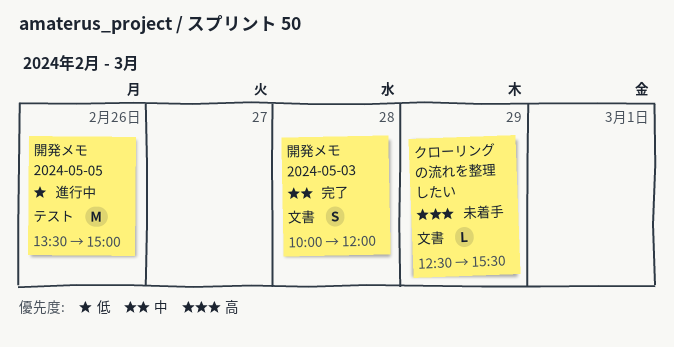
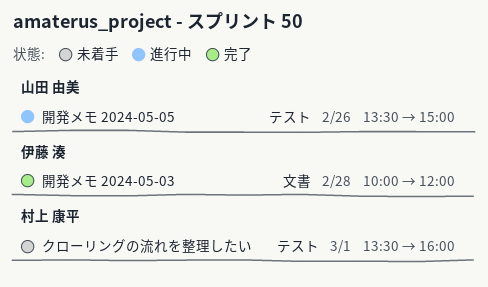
クローリングの流れを整理したい, label: 文書 -> テスト
クローリングの流れを整理したい, day: Feb 29 -> Mar 1
クローリングの流れを整理したい, begins: 12:30 -> 13:30
クローリングの流れを整理したい, ends: 15:30 -> 16:00

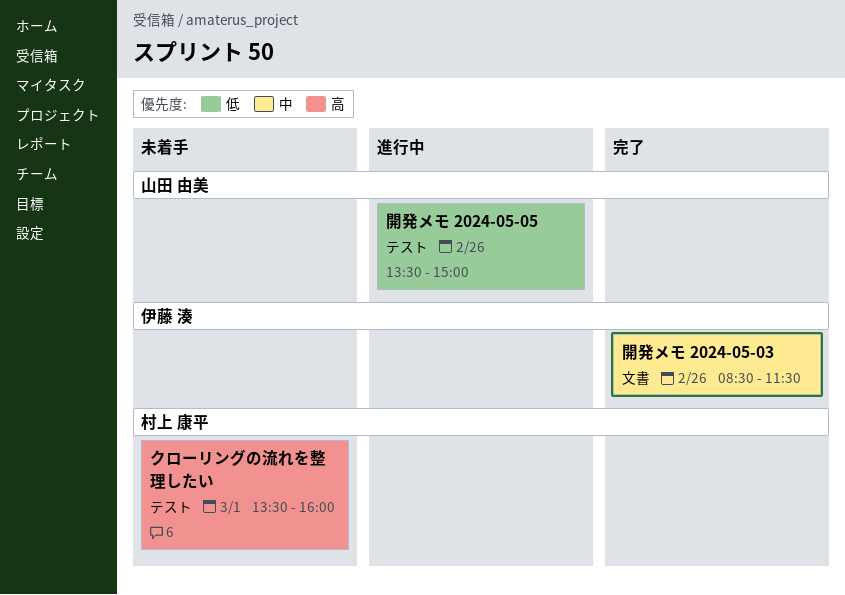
開発メモ 2024-05-03, day: Feb 28 -> Feb 26
開発メモ 2024-05-03, begins: 10:00 -> 08:30
開発メモ 2024-05-03, ends: 12:00 -> 11:30

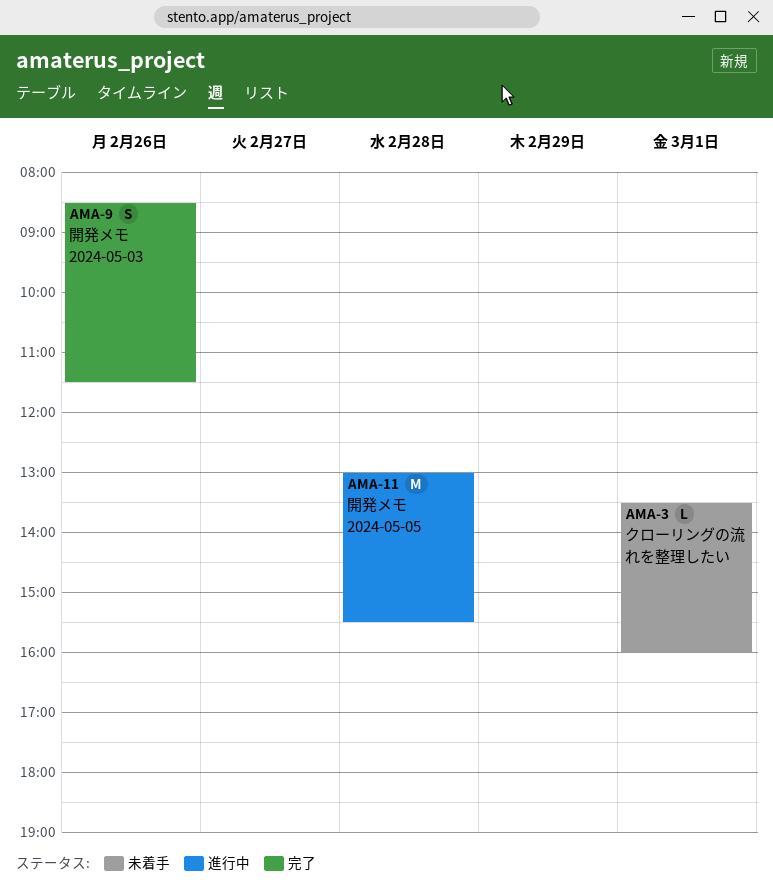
開発メモ 2024-05-05, day: Feb 26 -> Feb 28
開発メモ 2024-05-05, begins: 13:30 -> 13:00
開発メモ 2024-05-05, ends: 15:00 -> 15:30

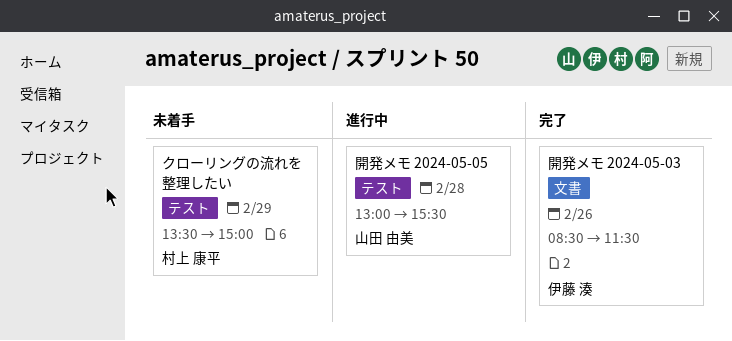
クローリングの流れを整理したい, day: Mar 1 -> Feb 29
クローリングの流れを整理したい, ends: 16:00 -> 15:00

